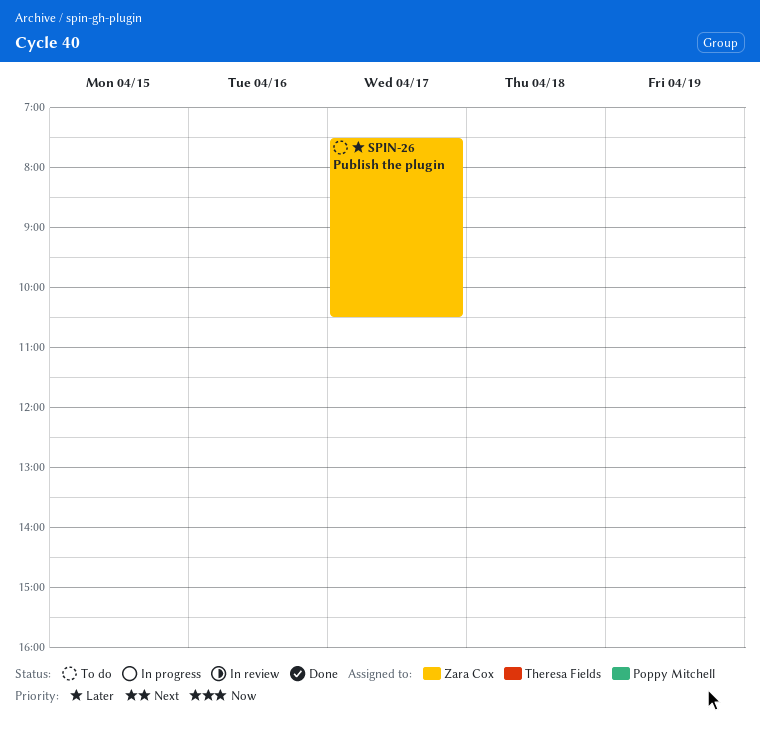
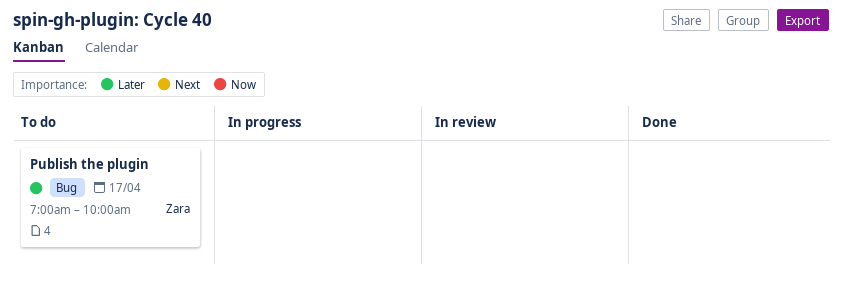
Publish the plugin, begins: 07:30 -> 07:00
Publish the plugin, ends: 10:30 -> 10:00

